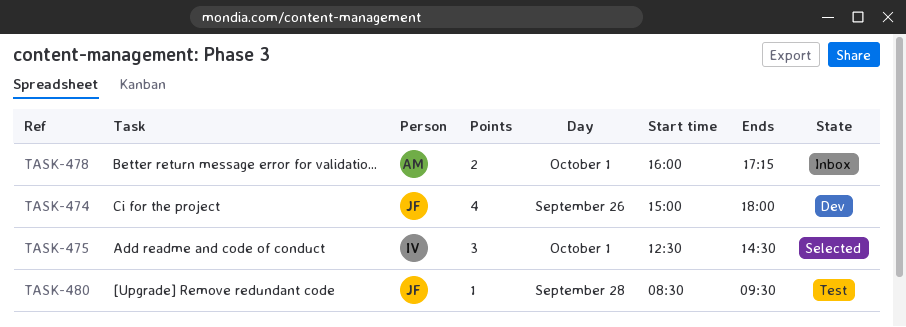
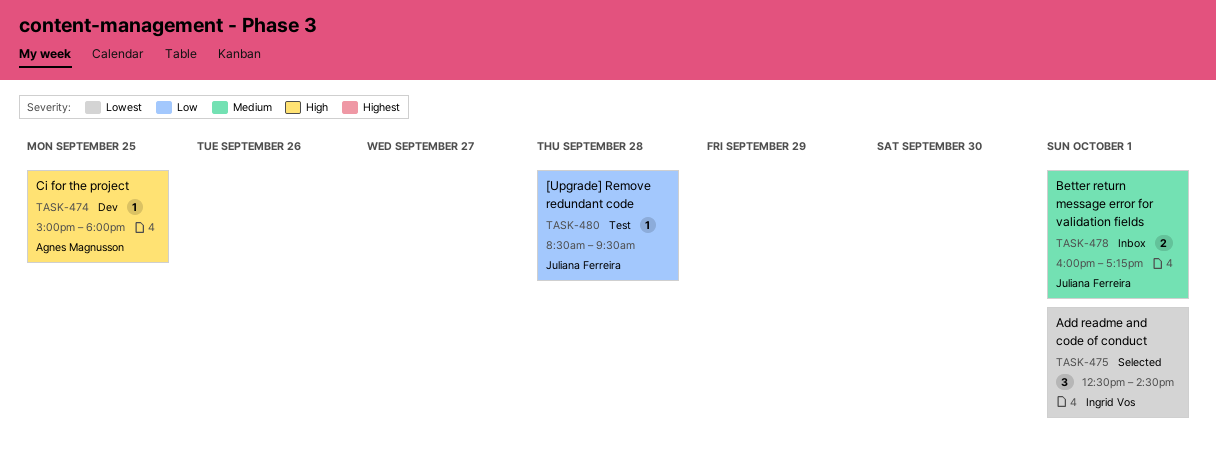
TASK-474, owner: Juliana Ferreira -> Agnes Magnusson
TASK-474, estimate: 4 -> 1
TASK-474, day: Sep 26 -> Sep 25
TASK-478, owner: Agnes Magnusson -> Juliana Ferreira

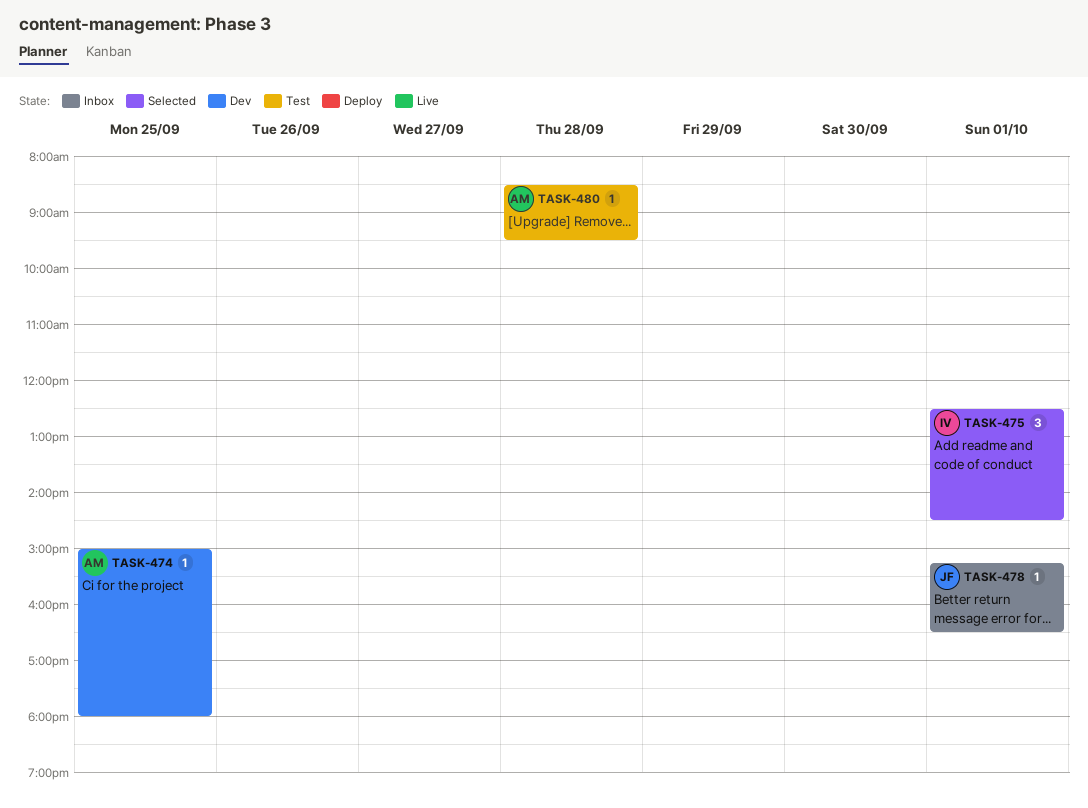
TASK-478, estimate: 2 -> 1
TASK-478, begins: 16:00 -> 15:15
TASK-478, ends: 17:15 -> 16:30
TASK-480, owner: Juliana Ferreira -> Agnes Magnusson

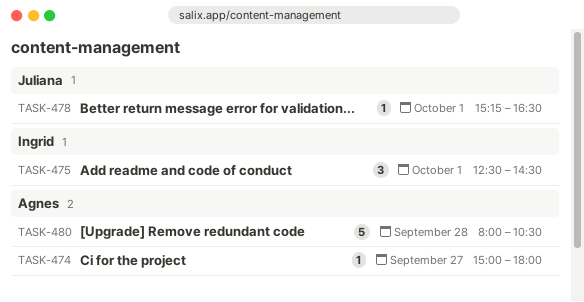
TASK-474, day: Sep 25 -> Sep 27
TASK-480, estimate: 1 -> 5
TASK-480, begins: 08:30 -> 08:00
TASK-480, ends: 09:30 -> 10:30

